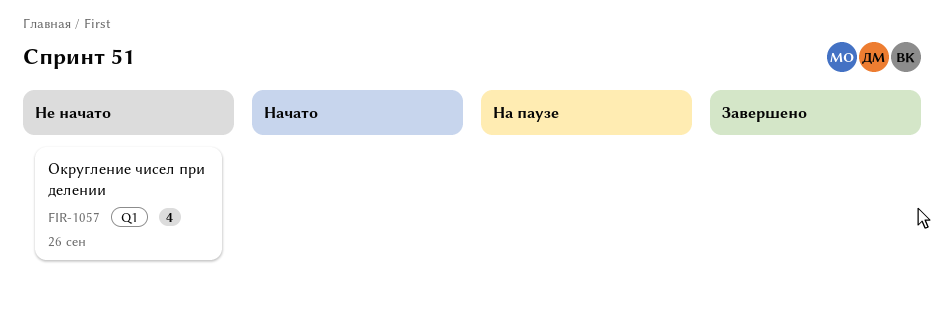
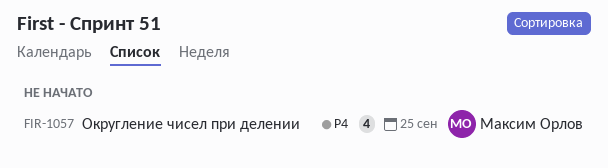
FIR-1057, due: Sep 26 -> Sep 25

